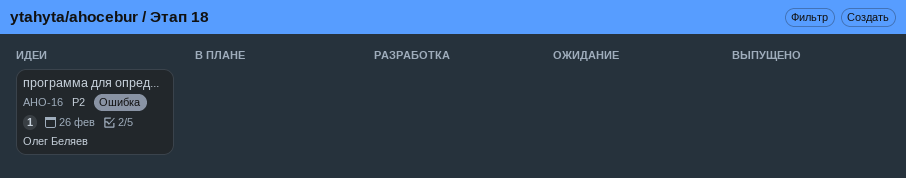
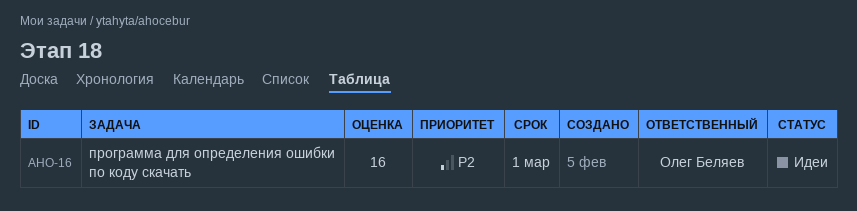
AHO-16, estimate: 1 -> 16
AHO-16, due: Feb 26 -> Mar 1

